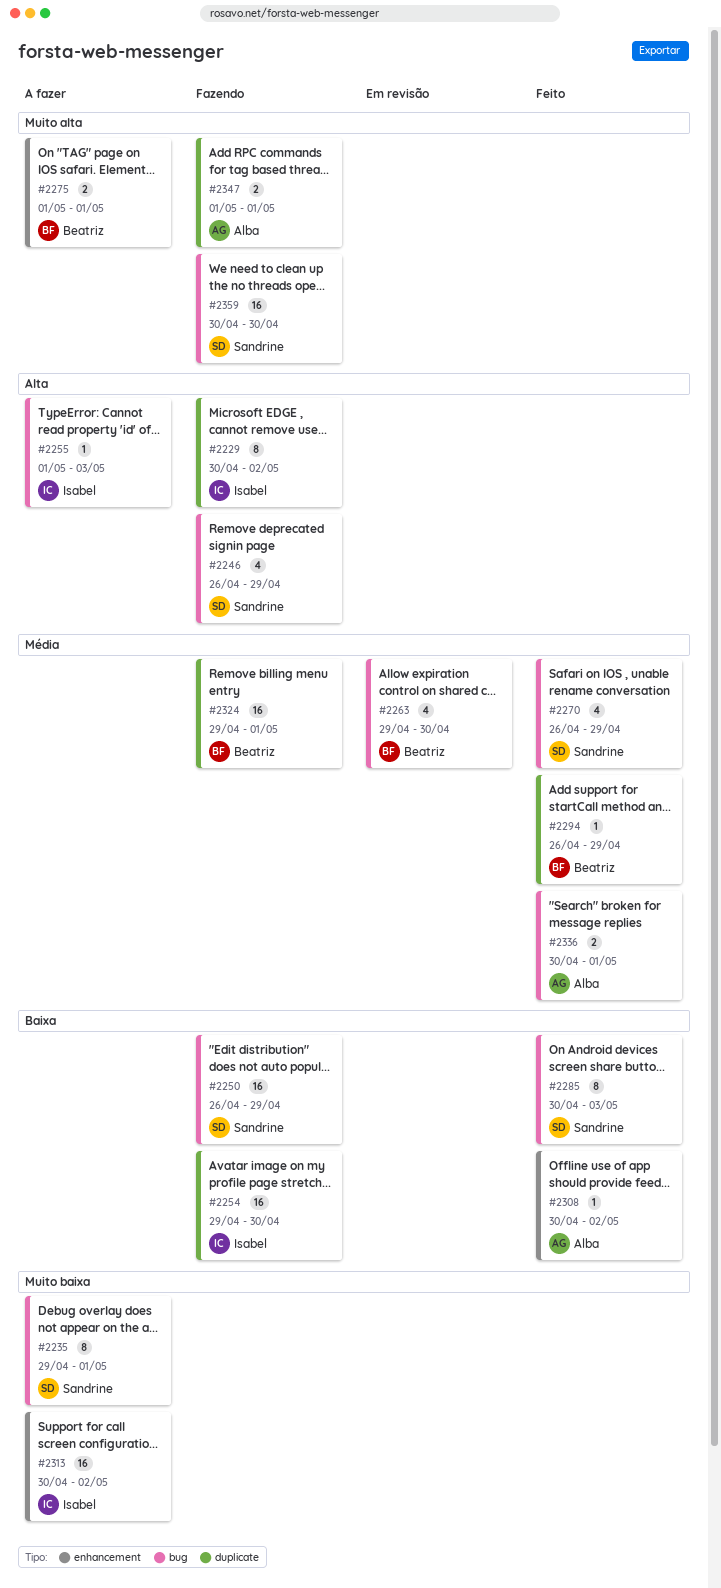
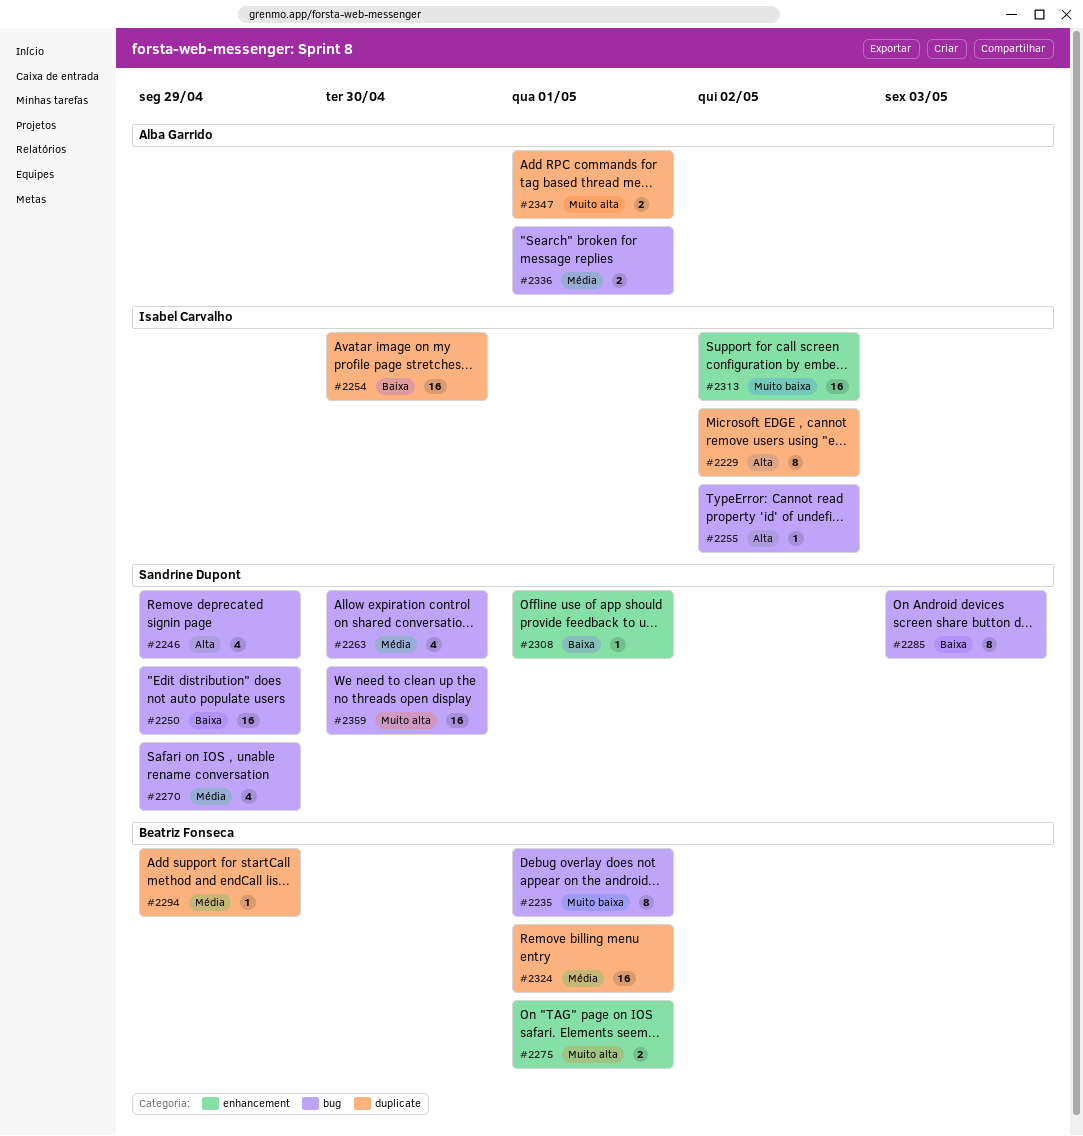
#2235, owner: Sandrine Dupont -> Beatriz Fonseca
#2255, due: May 3 -> May 2
#2263, owner: Beatriz Fonseca -> Sandrine Dupont
#2308, owner: Alba Garrido -> Sandrine Dupont
#2308, due: May 2 -> May 1

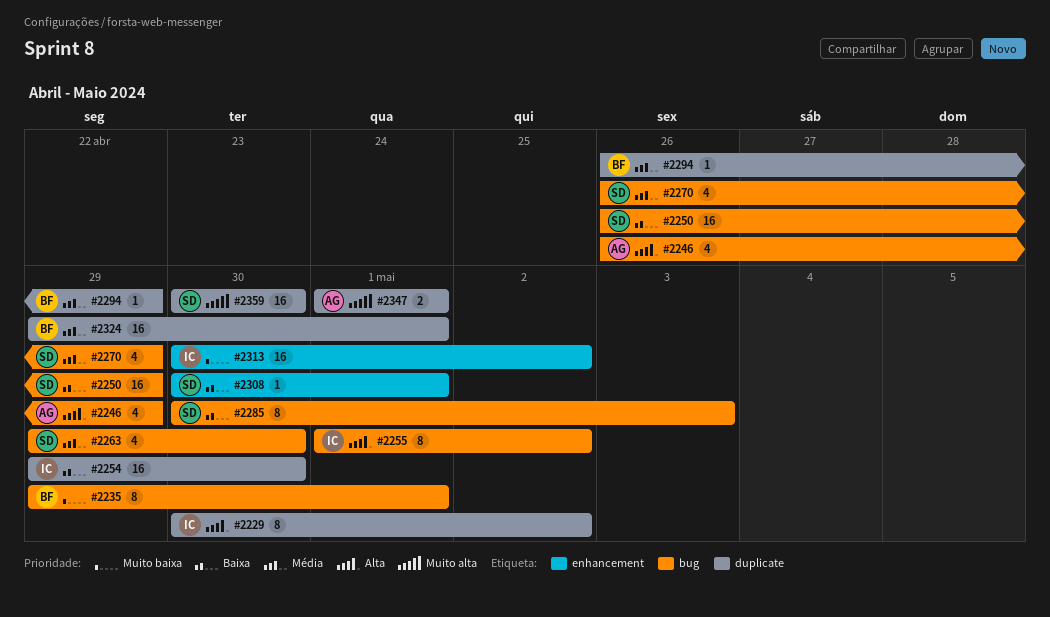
#2246, owner: Sandrine Dupont -> Alba Garrido
#2255, estimate: 1 -> 8
#2275: present -> none
#2336: present -> none
#2359, label: bug -> duplicate

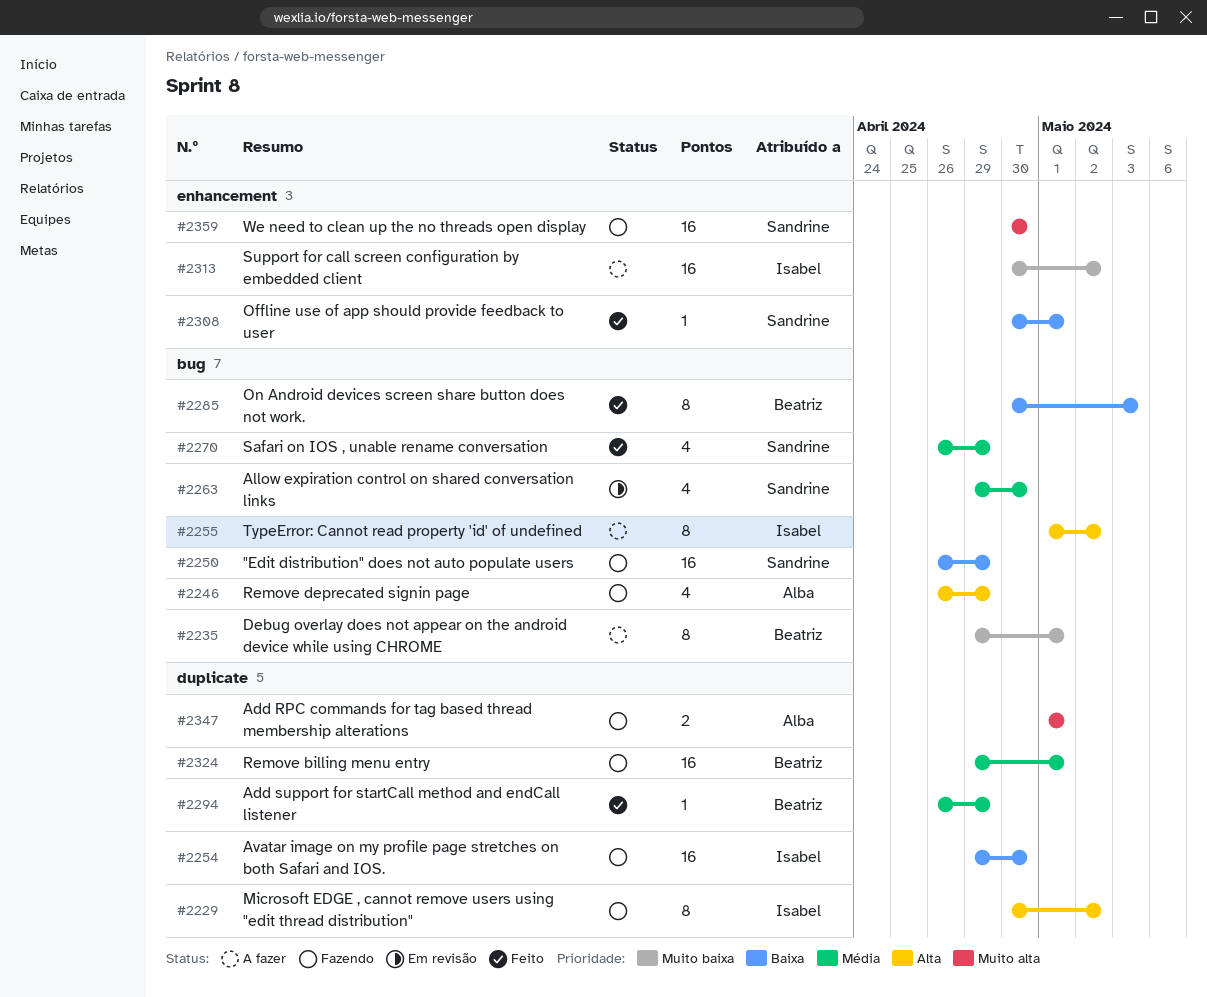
#2285, owner: Sandrine -> Beatriz
#2359, label: duplicate -> enhancement

